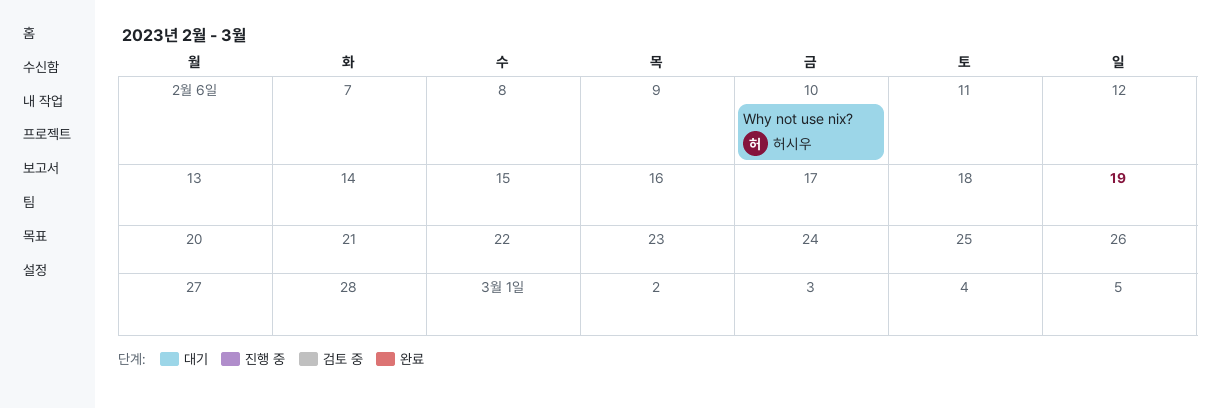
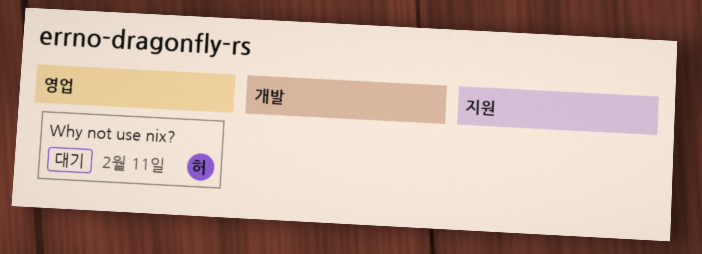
Why not use nix?, due: Feb 10 -> Feb 11

